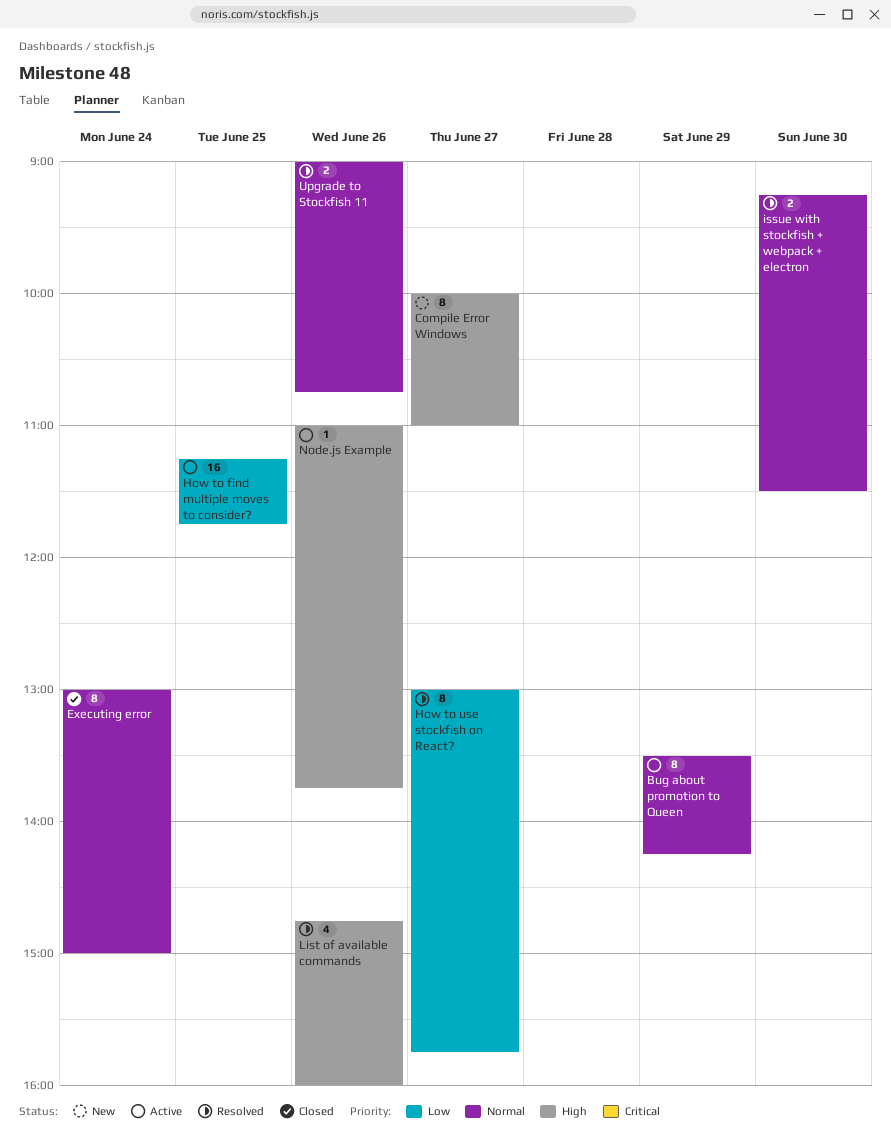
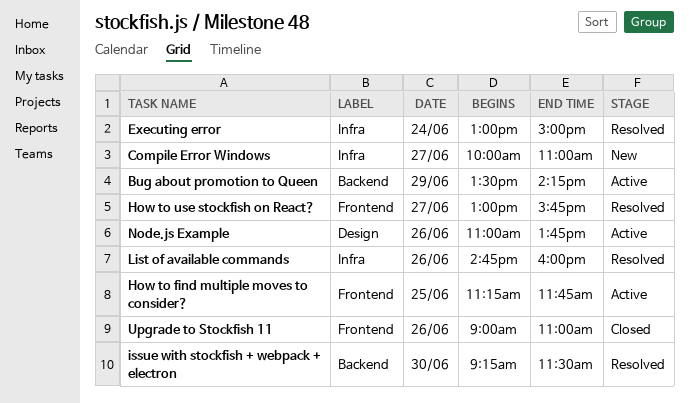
Executing error, status: Closed -> Resolved
Upgrade to Stockfish 11, status: Resolved -> Closed
Upgrade to Stockfish 11, ends: 10:45 -> 11:00

